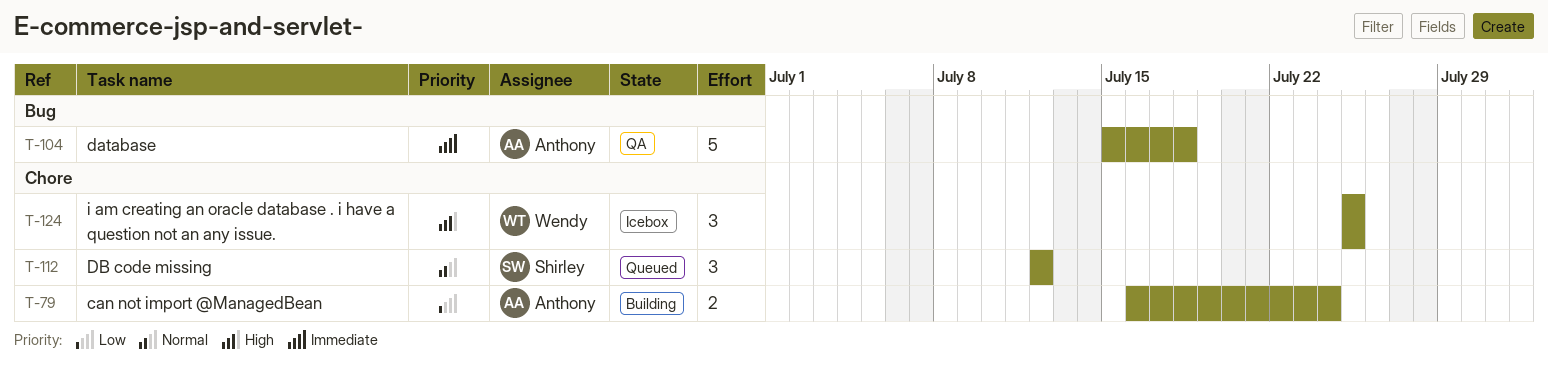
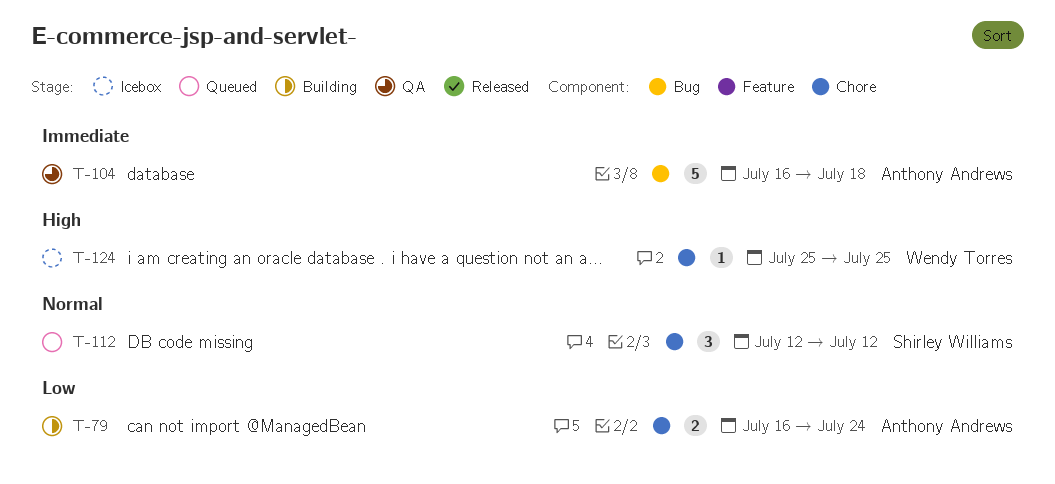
T-104, start: Jul 15 -> Jul 16
T-124, estimate: 3 -> 1

